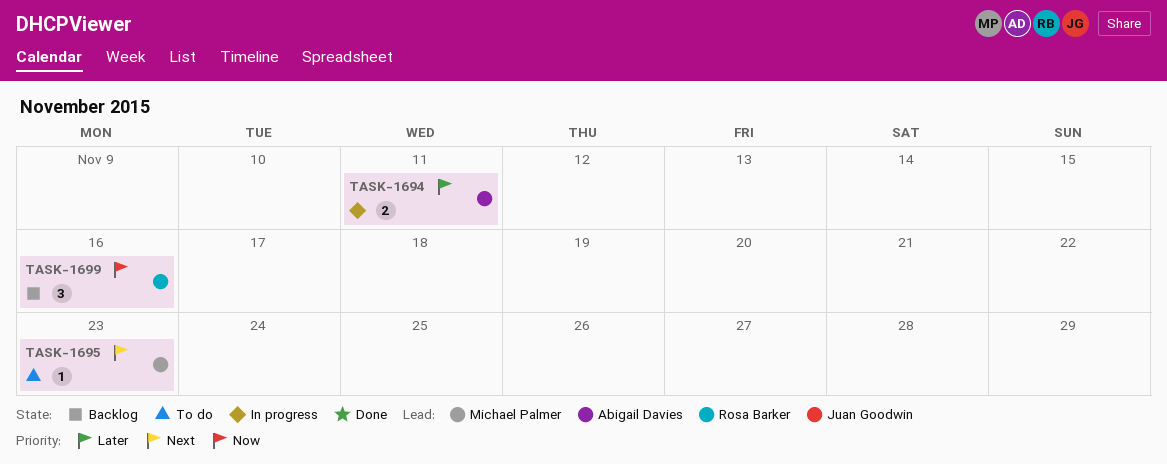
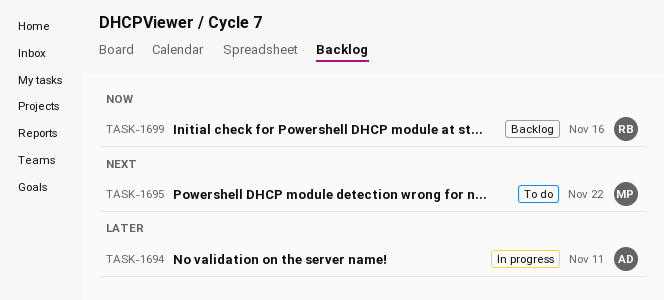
TASK-1695, due: Nov 23 -> Nov 22

